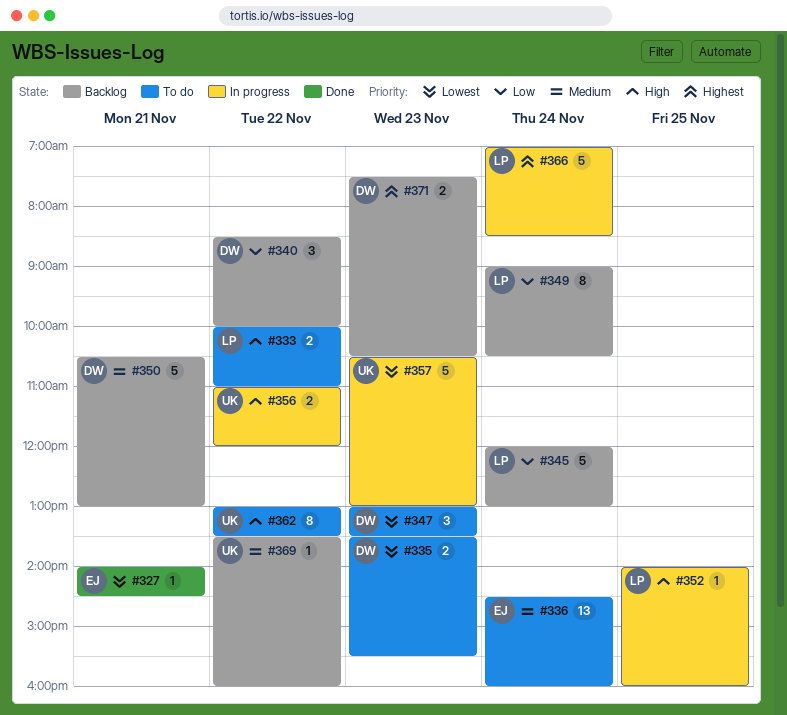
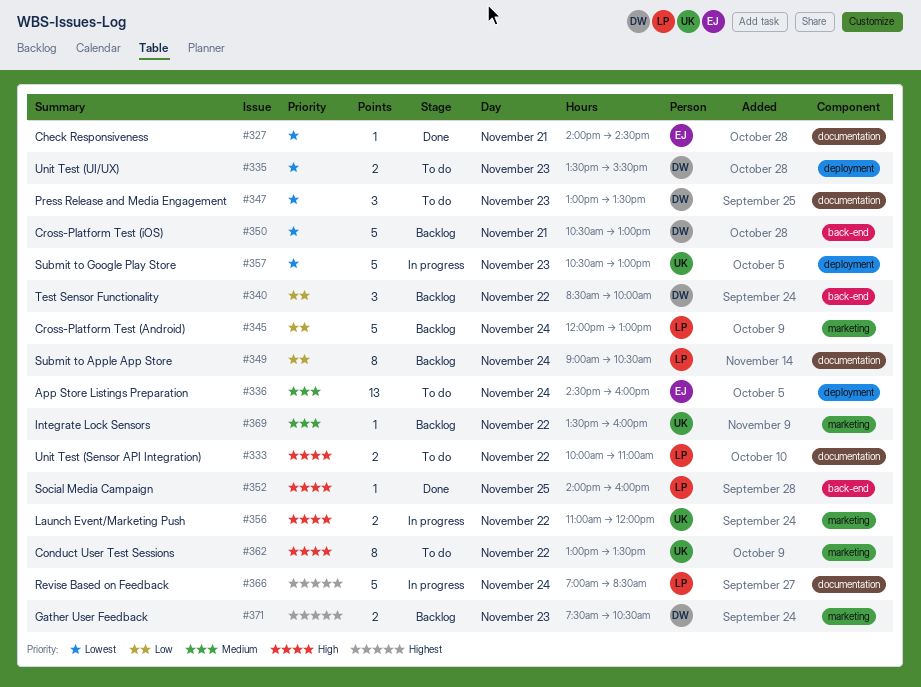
#350, priority: Medium -> Lowest
#352, status: In progress -> Done

